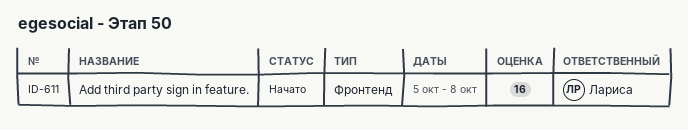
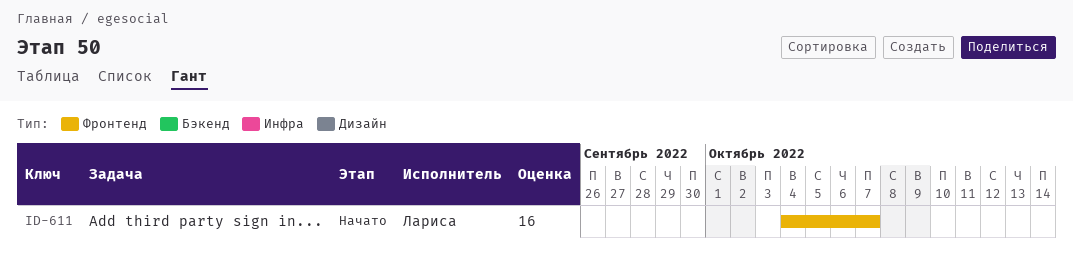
ID-611, start: Oct 5 -> Oct 4
ID-611, due: Oct 8 -> Oct 7

